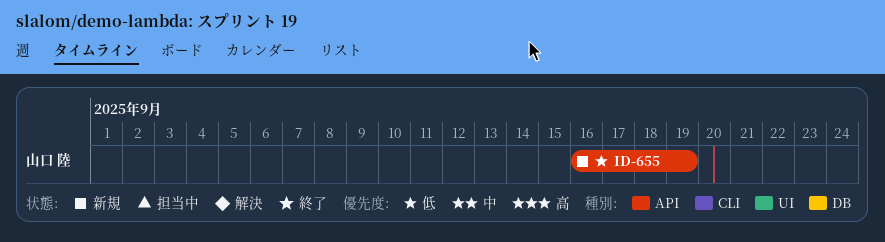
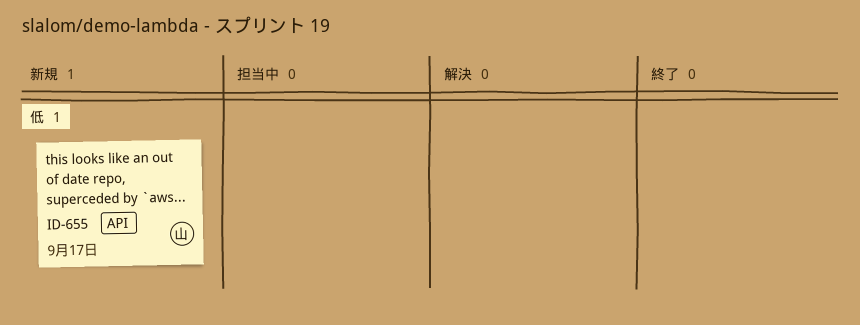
ID-655, due: Sep 19 -> Sep 17

